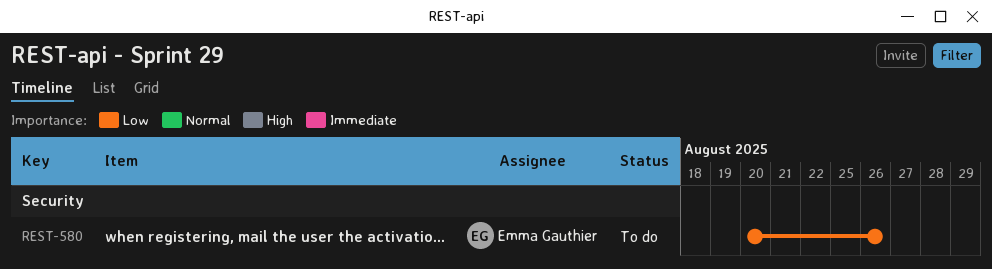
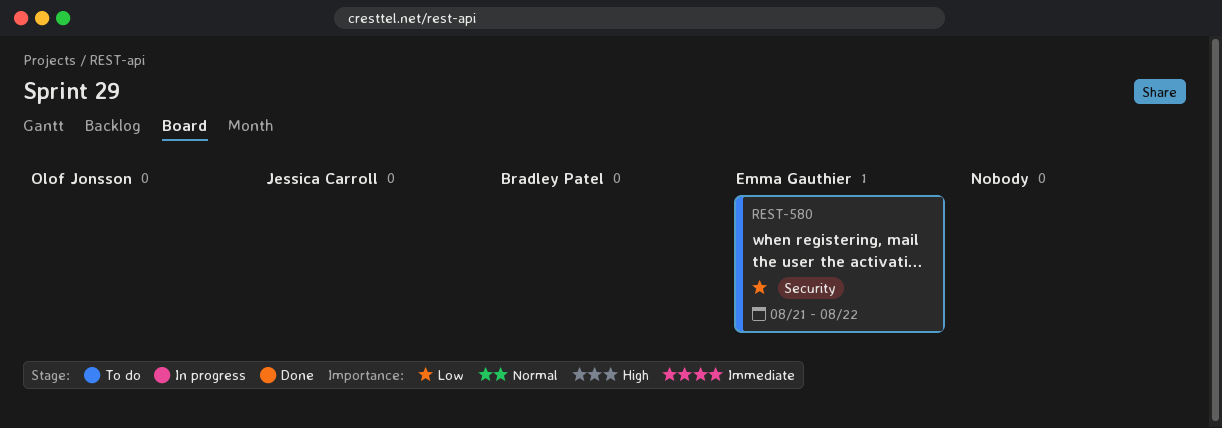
REST-580, start: Aug 20 -> Aug 21
REST-580, due: Aug 26 -> Aug 22

